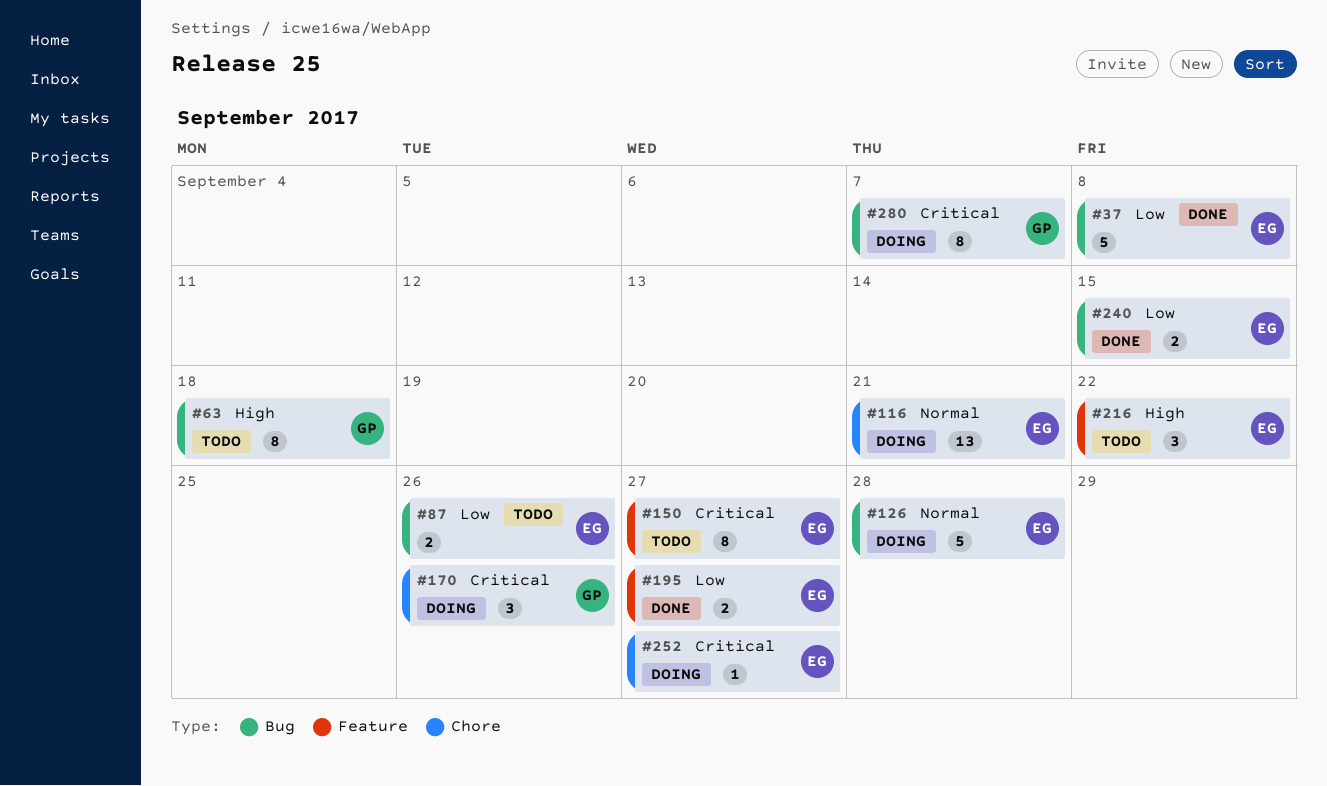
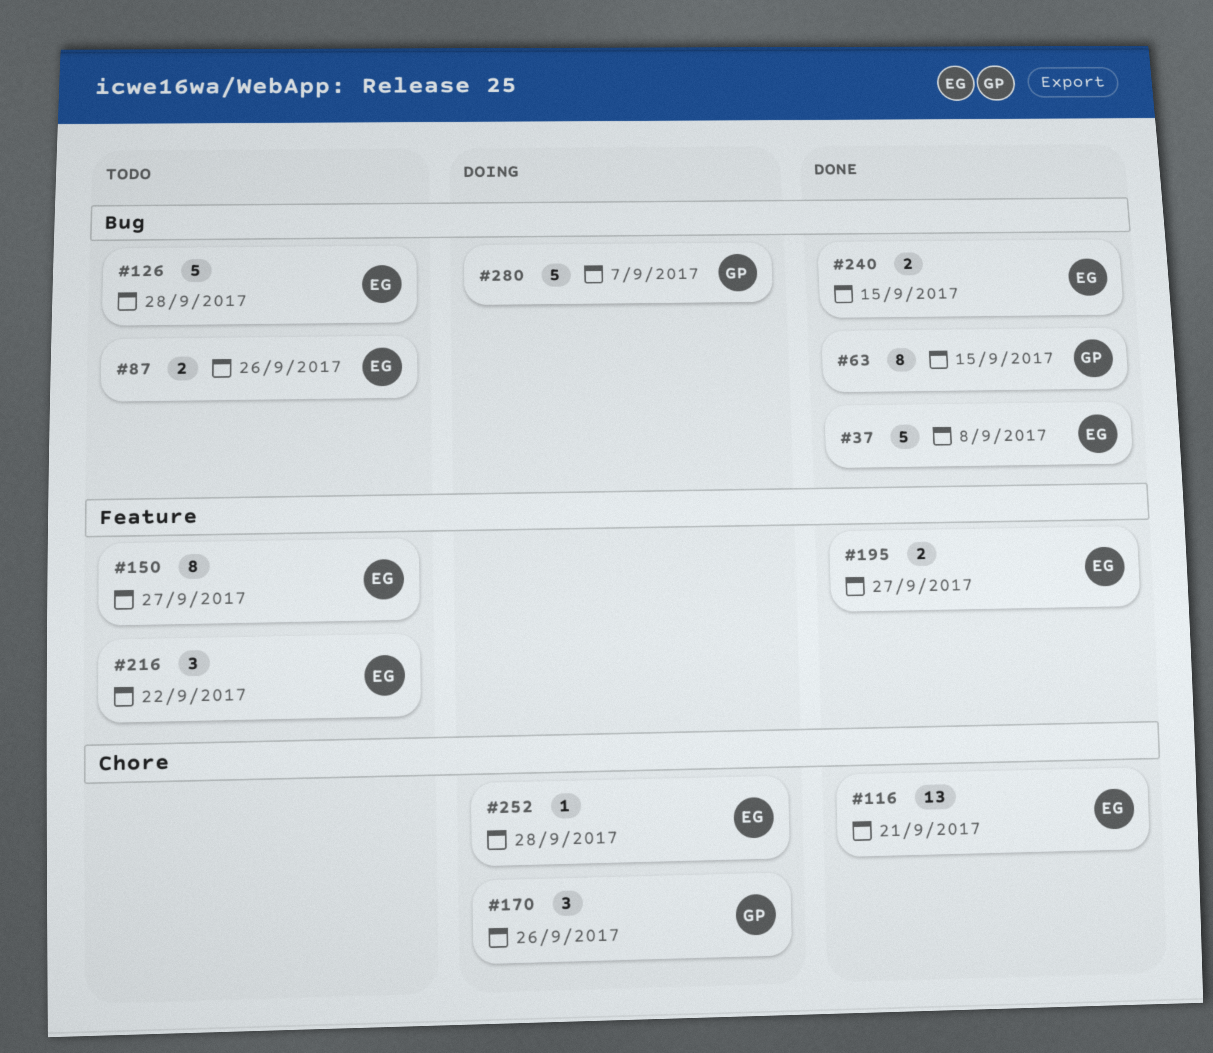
#63, status: Todo -> Done
#63, due: Sep 18 -> Sep 15
#116, status: Doing -> Done
#126, status: Doing -> Todo
#252, due: Sep 27 -> Sep 28
#280, estimate: 8 -> 5

